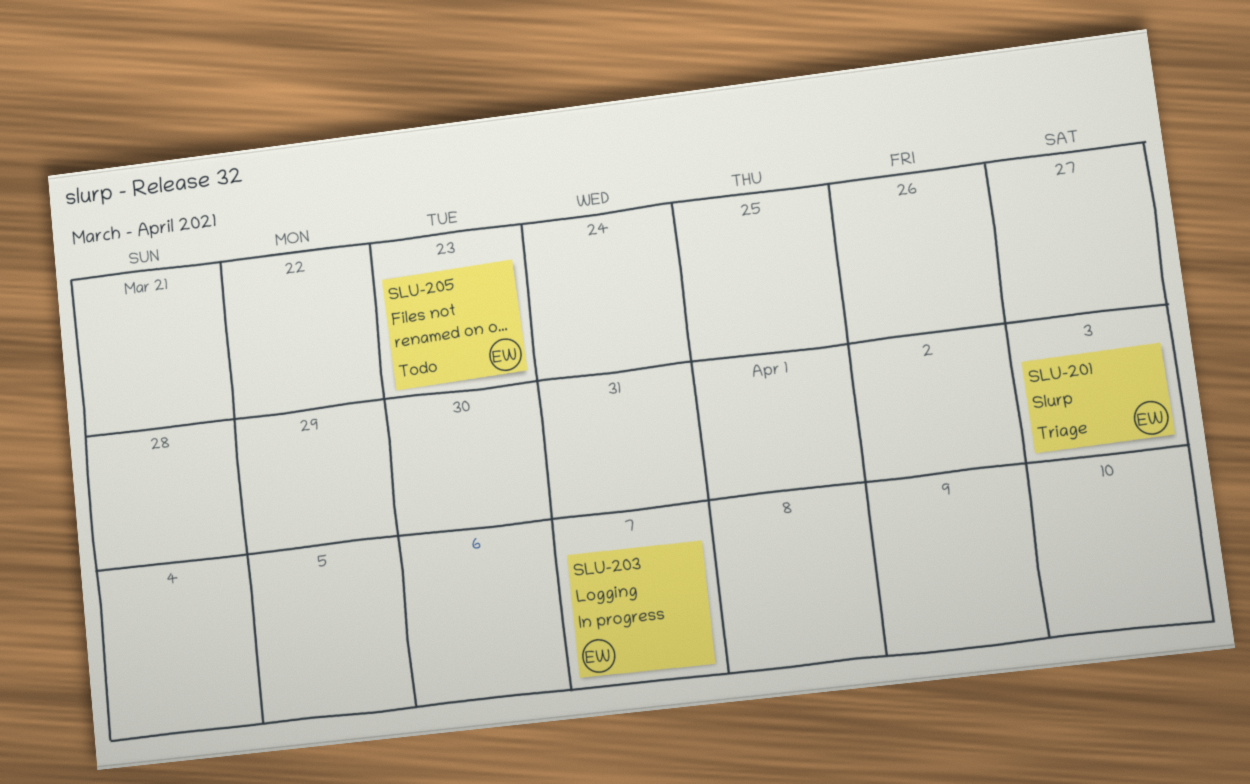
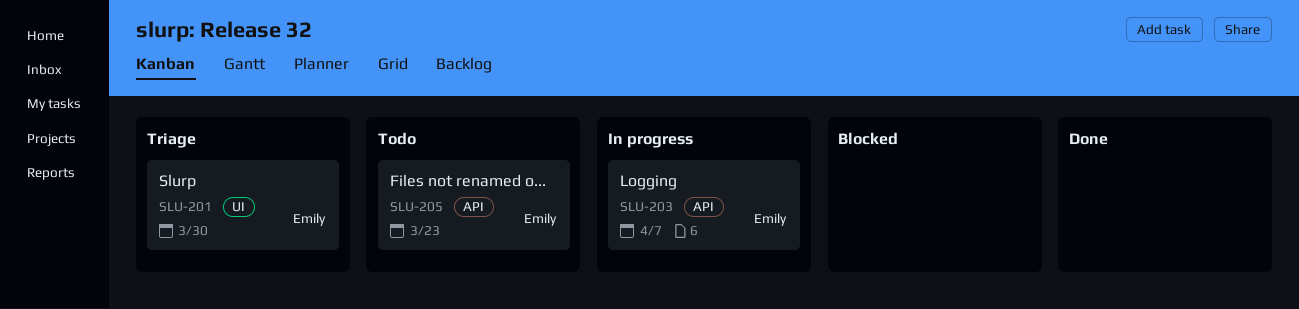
SLU-201, due: Apr 3 -> Mar 30

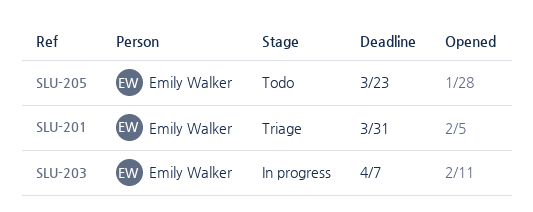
SLU-201, due: Mar 30 -> Mar 31

